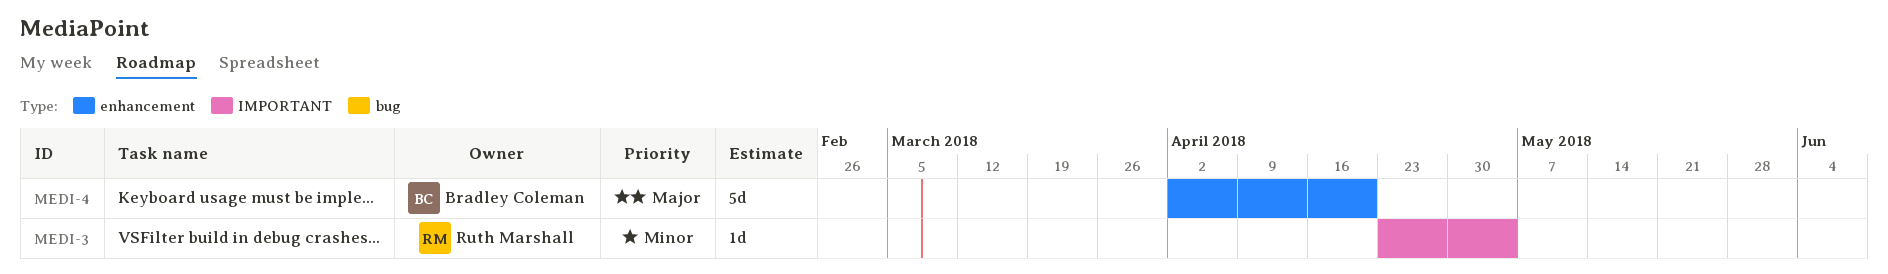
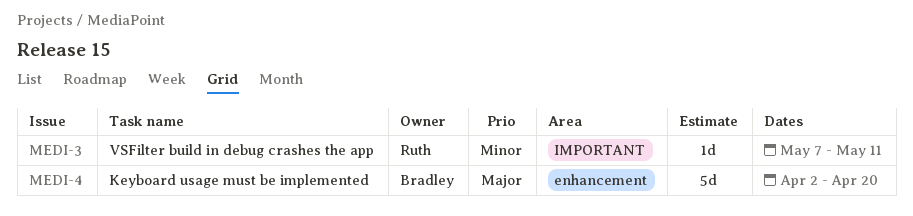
MEDI-3, start: Apr 23 -> May 7
MEDI-3, due: May 4 -> May 11

